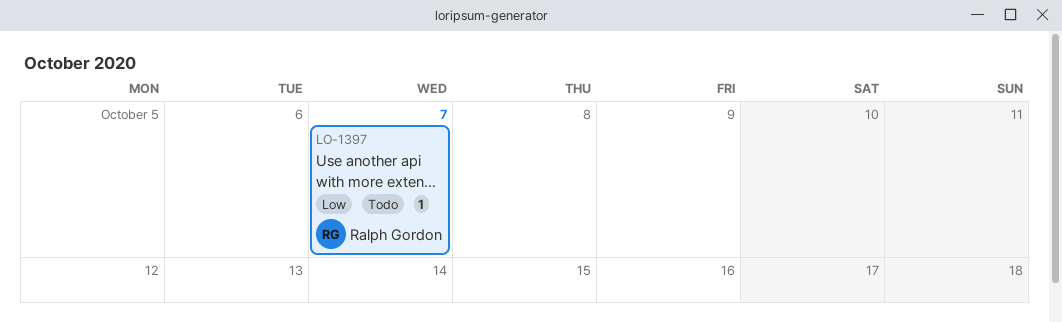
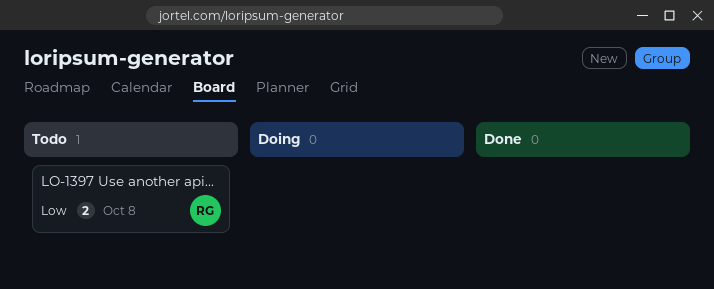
LO-1397, estimate: 1 -> 2
LO-1397, due: Oct 7 -> Oct 8

